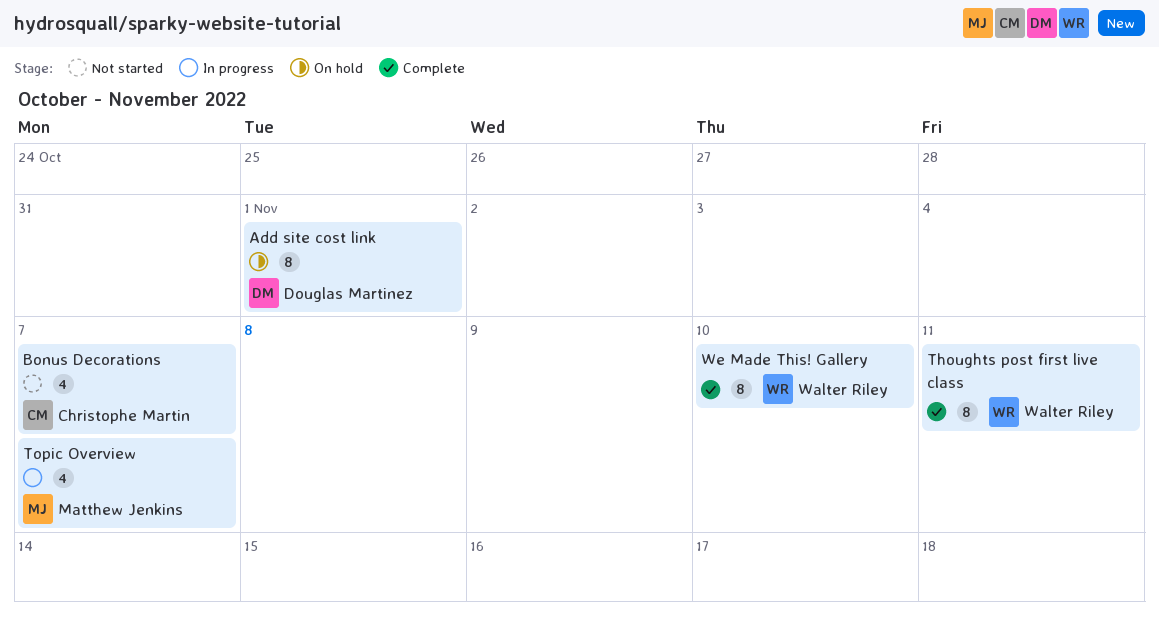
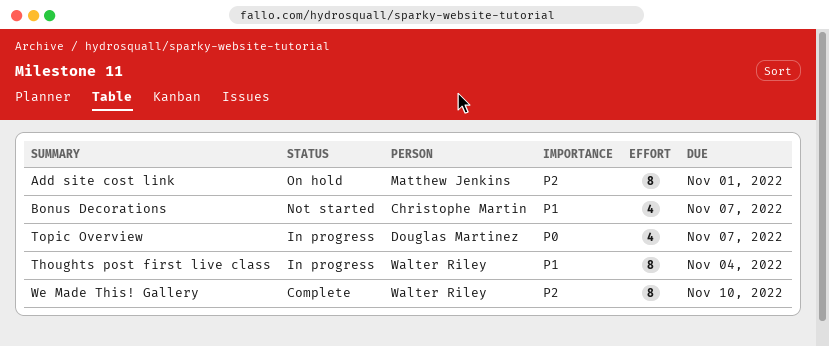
Add site cost link, owner: Douglas Martinez -> Matthew Jenkins
Thoughts post first live class, status: Complete -> In progress
Thoughts post first live class, due: Nov 11 -> Nov 4
Topic Overview, owner: Matthew Jenkins -> Douglas Martinez

